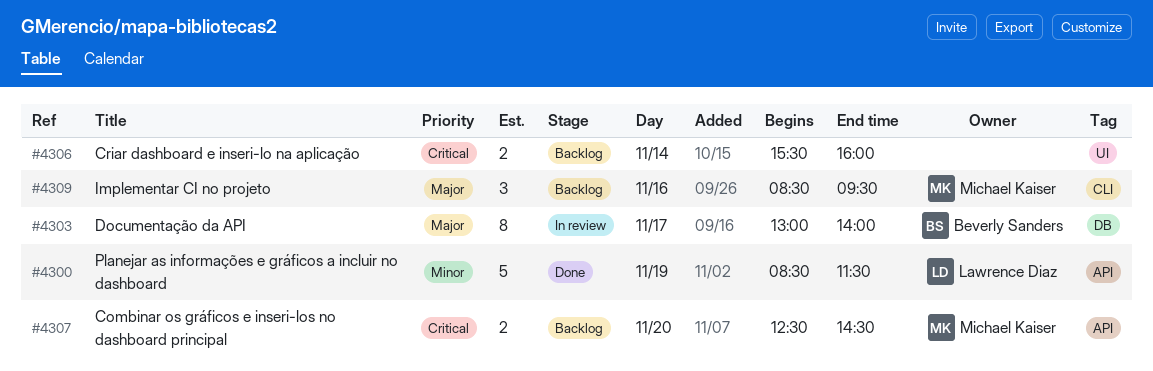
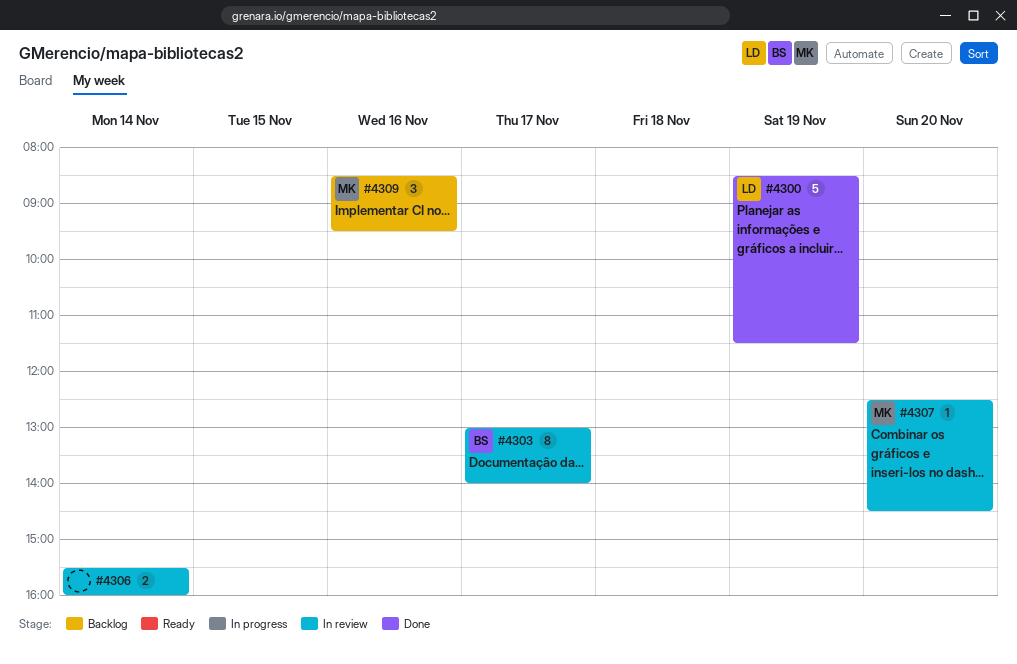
#4306, status: Backlog -> In review
#4307, status: Backlog -> In review
#4307, estimate: 2 -> 1

